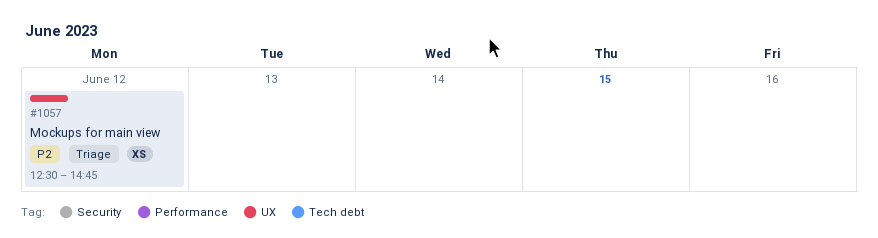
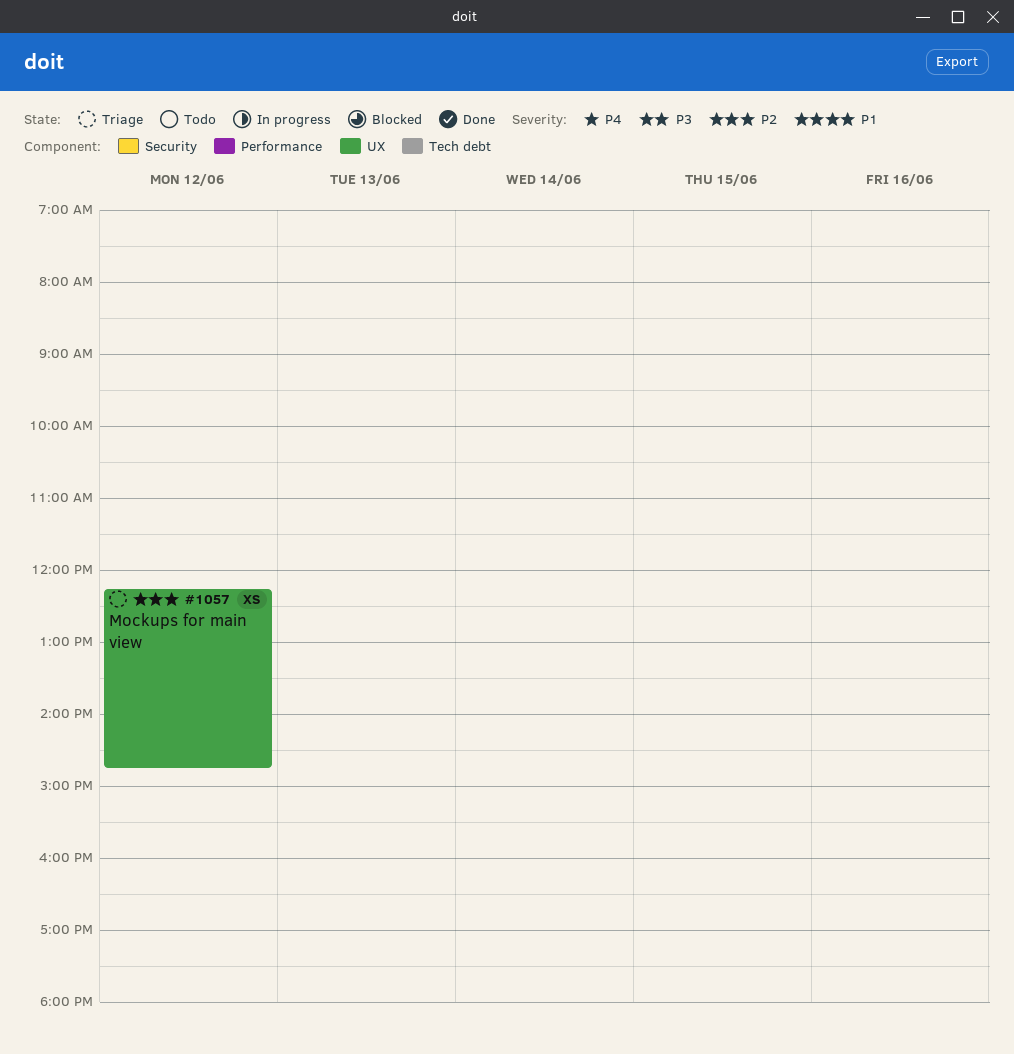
#1057, begins: 12:30 -> 12:15

